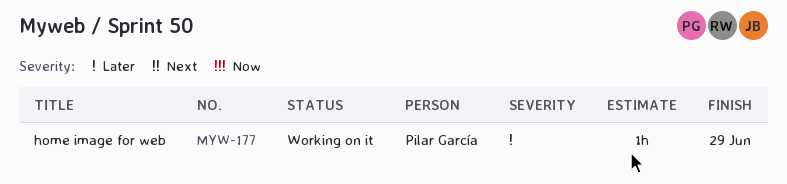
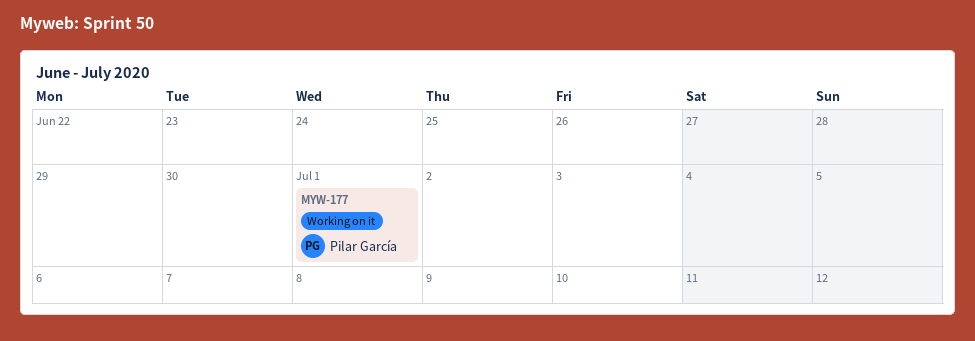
MYW-177, due: Jun 29 -> Jul 1

